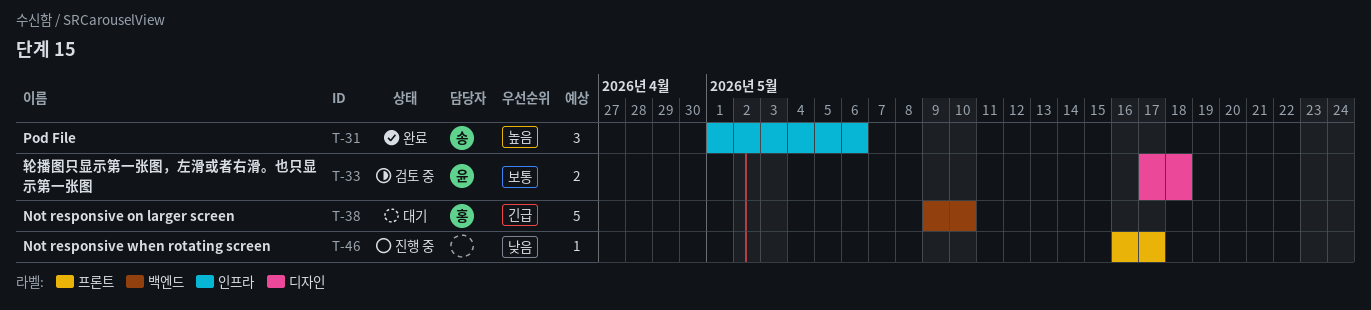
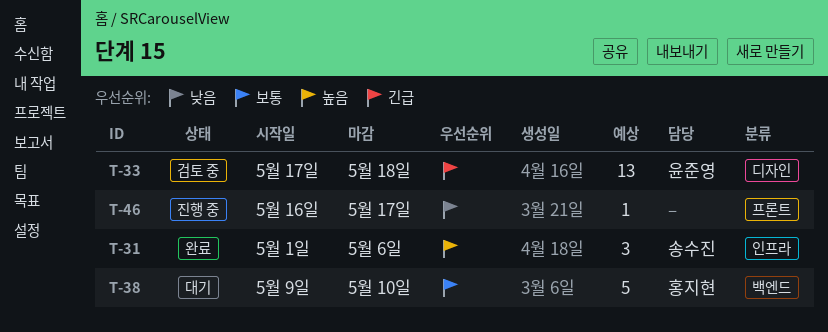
T-33, priority: 보통 -> 긴급
T-33, estimate: 2 -> 13
T-38, priority: 긴급 -> 보통

